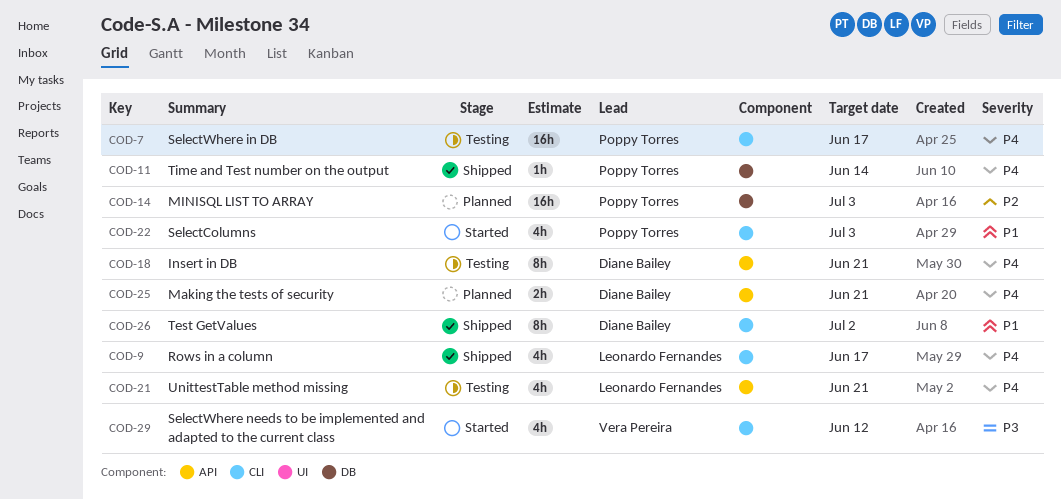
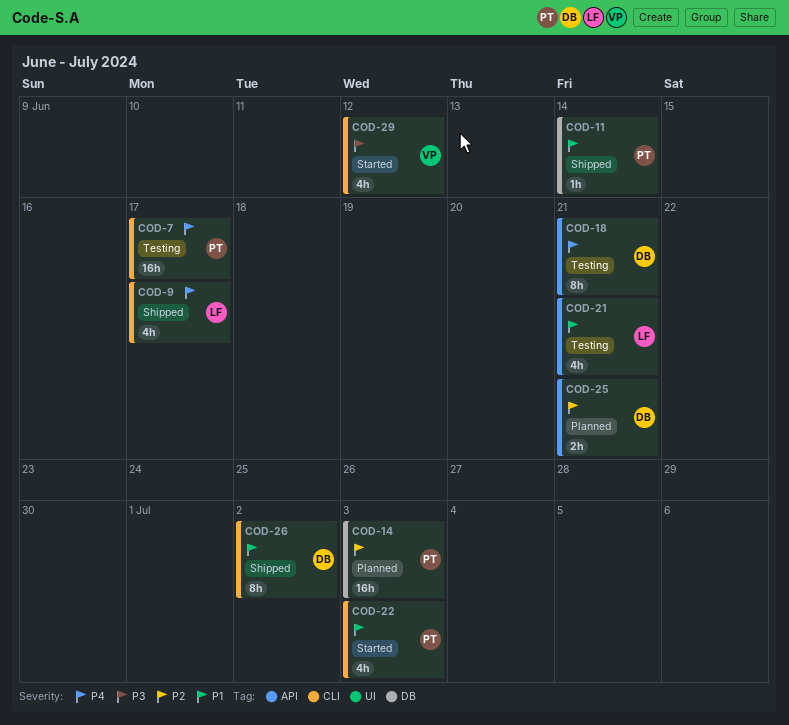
COD-11, priority: P4 -> P1
COD-21, priority: P4 -> P1
COD-25, priority: P4 -> P2

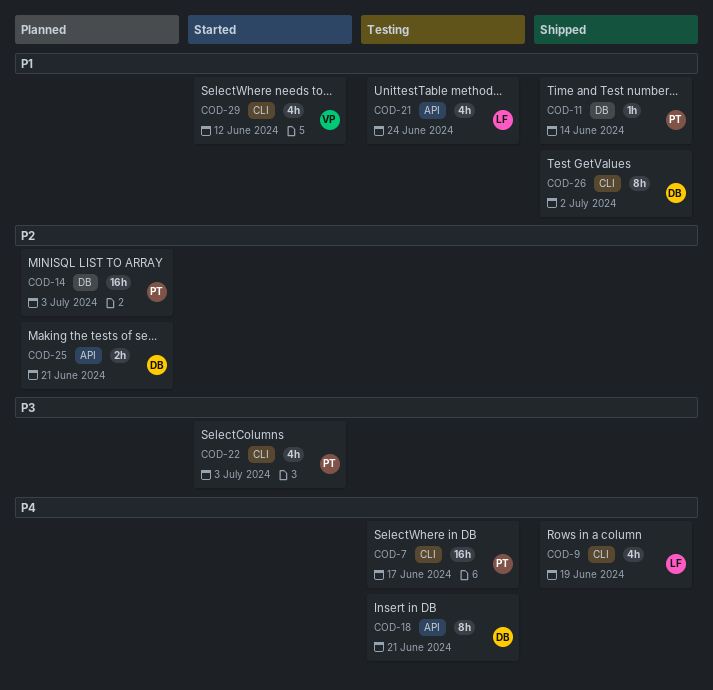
COD-9, due: Jun 17 -> Jun 19
COD-21, due: Jun 21 -> Jun 24
COD-22, priority: P1 -> P3
COD-29, priority: P3 -> P1

